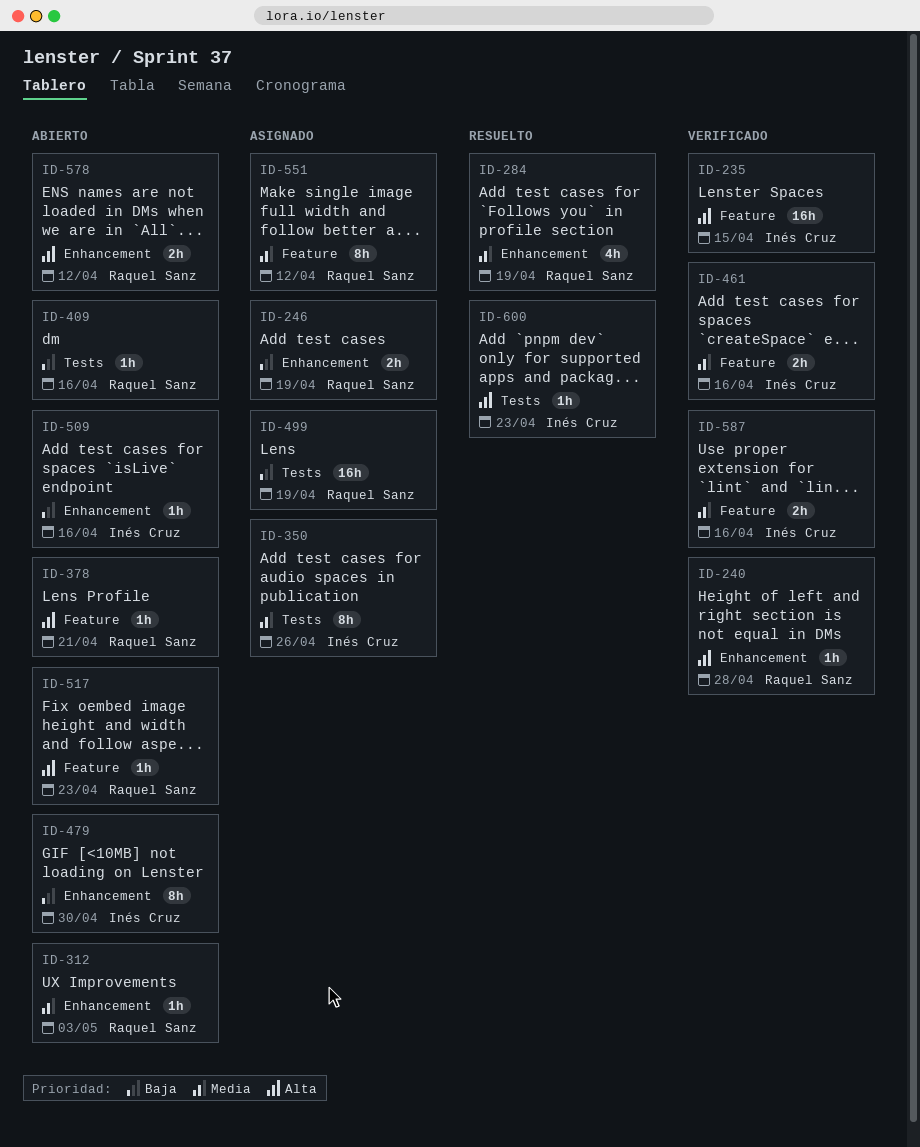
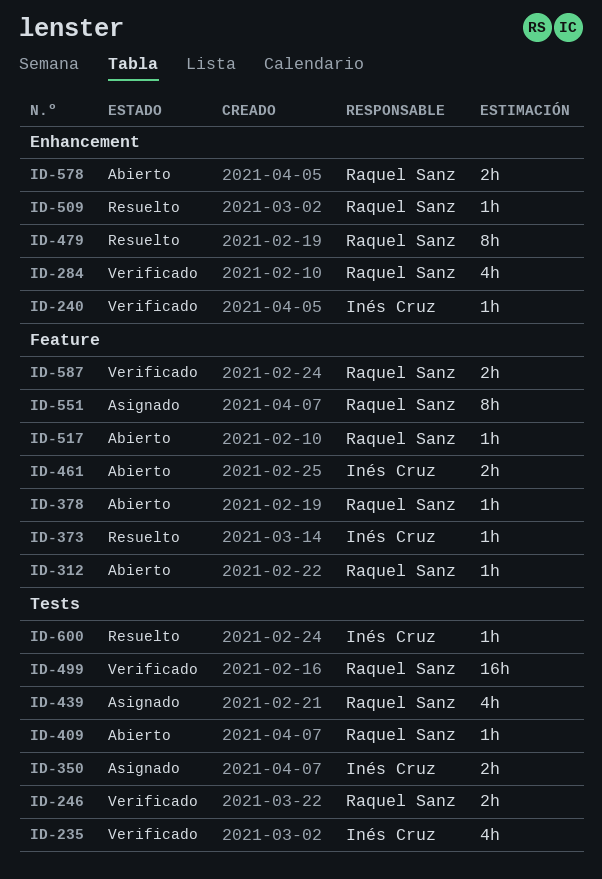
ID-235, label: Feature -> Tests
ID-235, estimate: 16h -> 4h
ID-240, owner: Raquel Sanz -> Inés Cruz
ID-246, status: Asignado -> Verificado
ID-246, label: Enhancement -> Tests
ID-284, status: Resuelto -> Verificado
ID-312, label: Enhancement -> Feature
ID-350, estimate: 8h -> 2h
ID-373: none -> present
ID-439: none -> present
ID-461, status: Verificado -> Abierto
ID-479, status: Abierto -> Resuelto
ID-479, owner: Inés Cruz -> Raquel Sanz
ID-499, status: Asignado -> Verificado
ID-509, status: Abierto -> Resuelto
ID-509, owner: Inés Cruz -> Raquel Sanz
ID-587, owner: Inés Cruz -> Raquel Sanz

